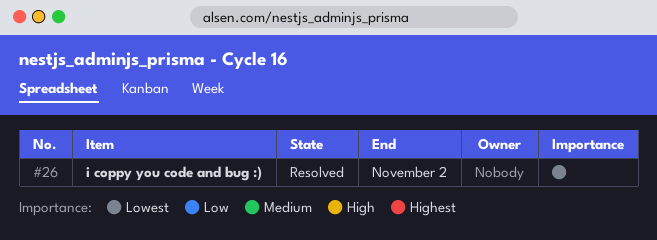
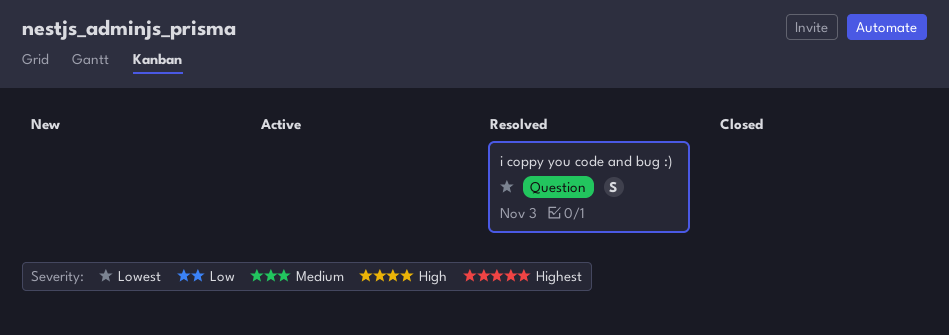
i coppy you code and bug :), due: Nov 2 -> Nov 3

